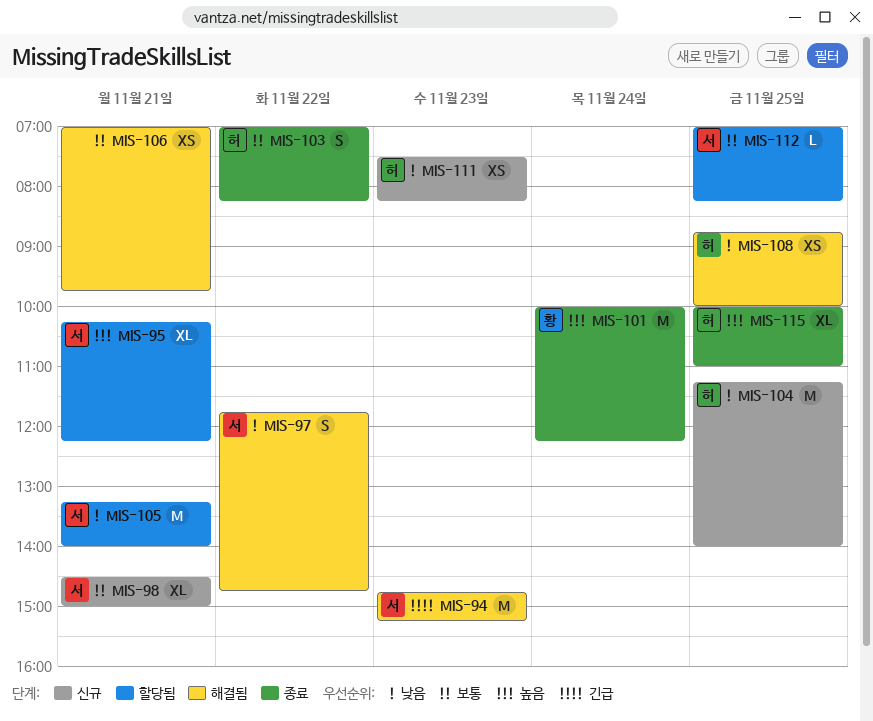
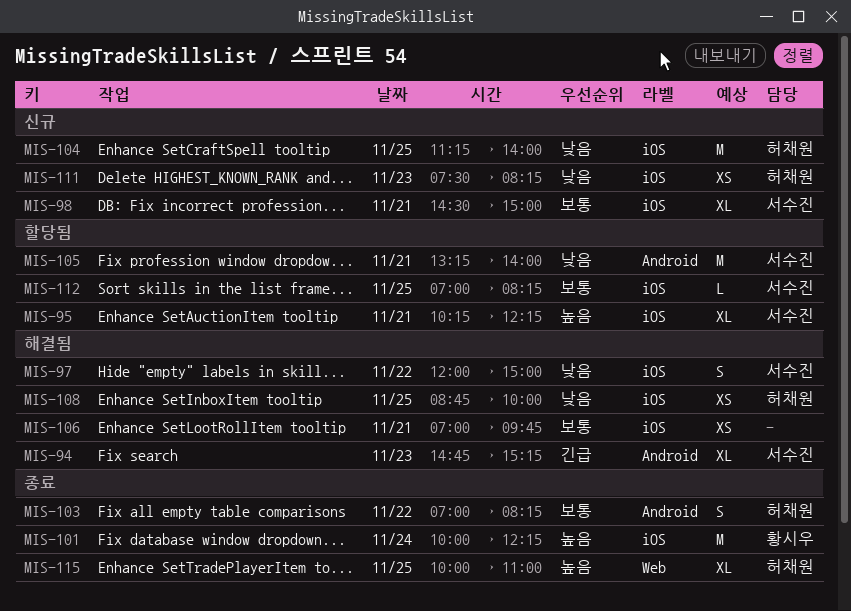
MIS-94, estimate: M -> XL
MIS-97, begins: 11:45 -> 12:00
MIS-97, ends: 14:45 -> 15:00

